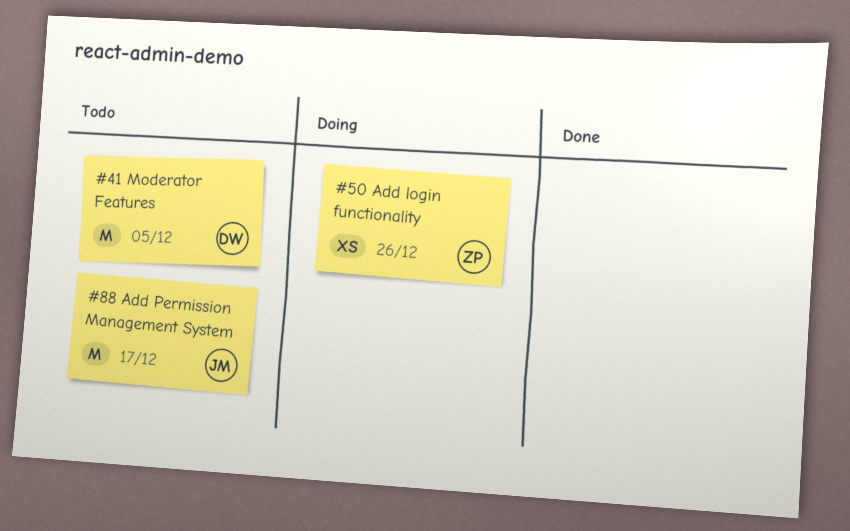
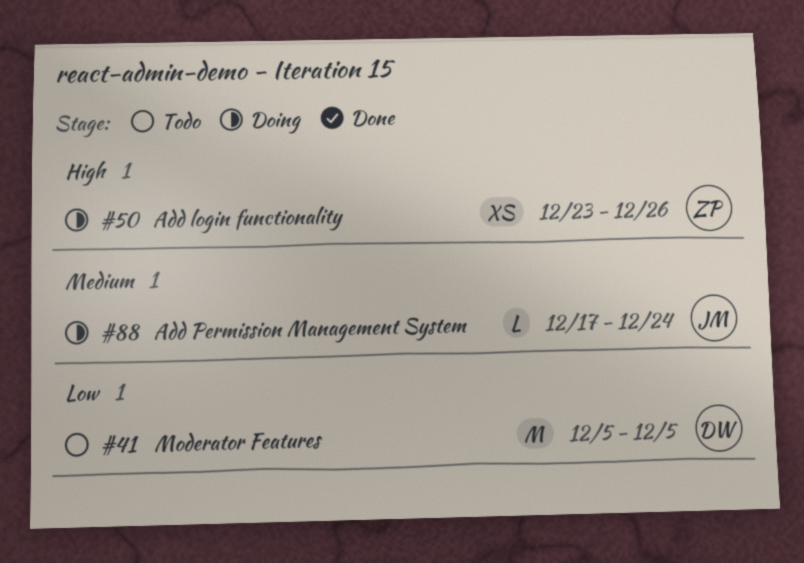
#88, status: Todo -> Doing
#88, estimate: M -> L
#88, due: Dec 17 -> Dec 24

